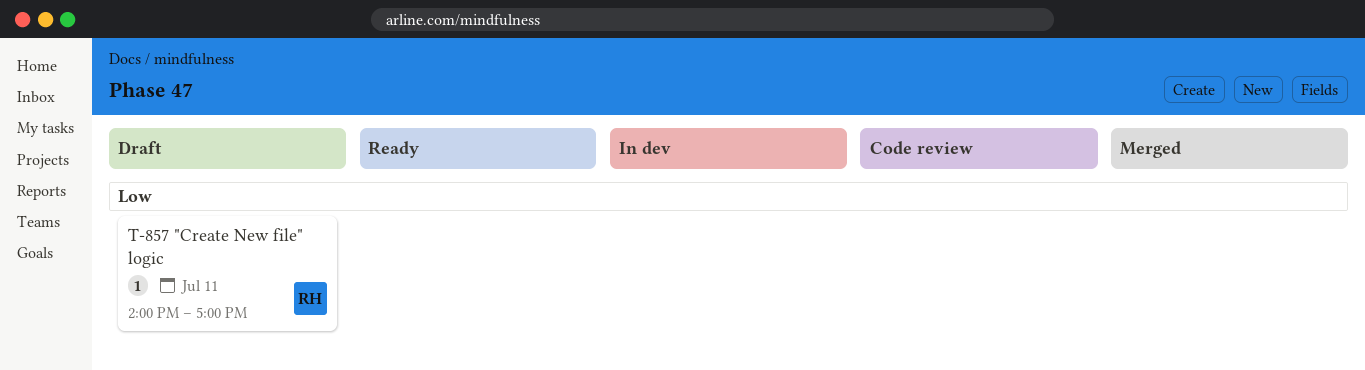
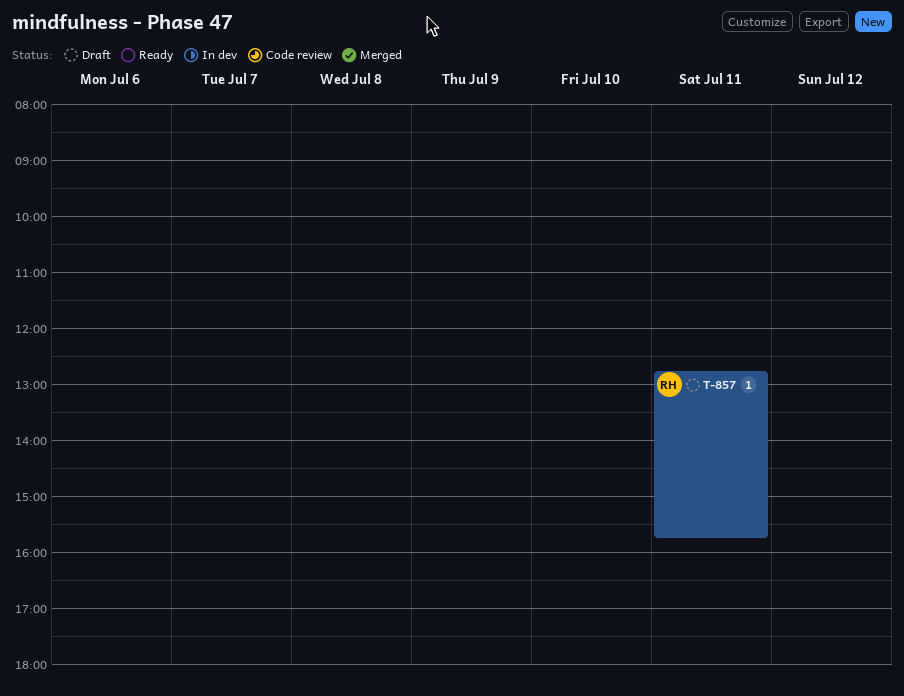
T-857, begins: 14:00 -> 12:45
T-857, ends: 17:00 -> 15:45

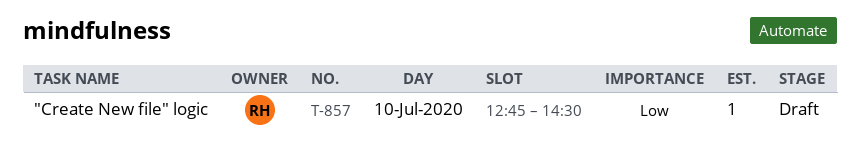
T-857, day: Jul 11 -> Jul 10
T-857, ends: 15:45 -> 14:30

